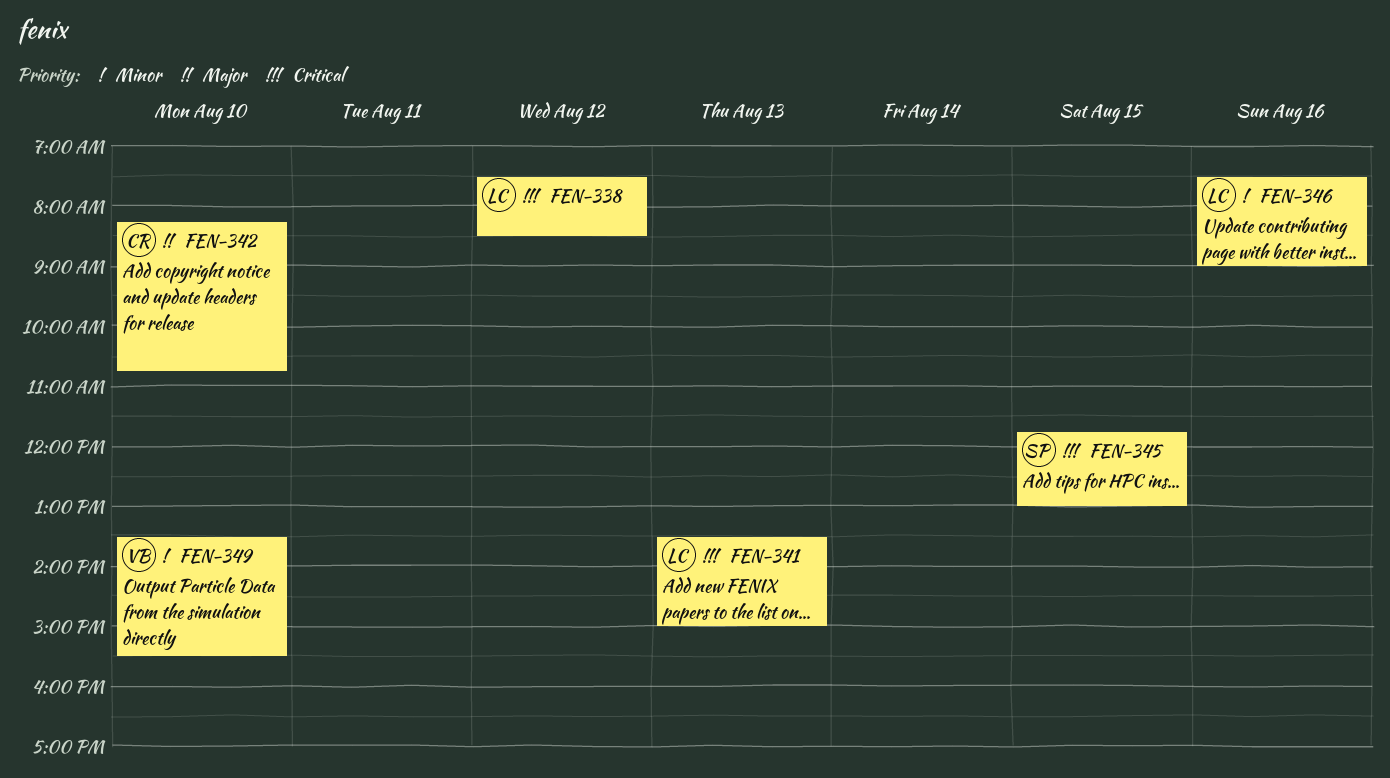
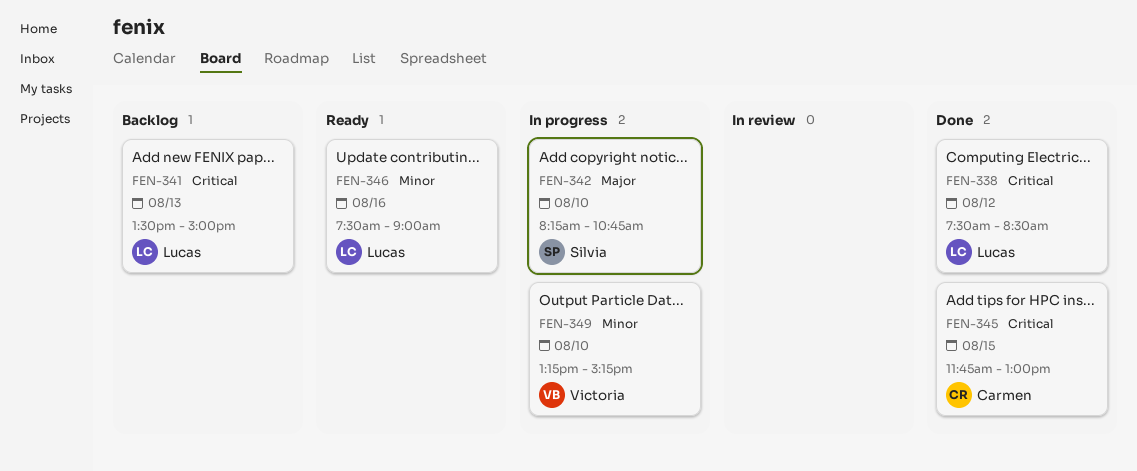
FEN-342, owner: Carmen -> Silvia
FEN-345, owner: Silvia -> Carmen
FEN-349, begins: 13:30 -> 13:15
FEN-349, ends: 15:30 -> 15:15

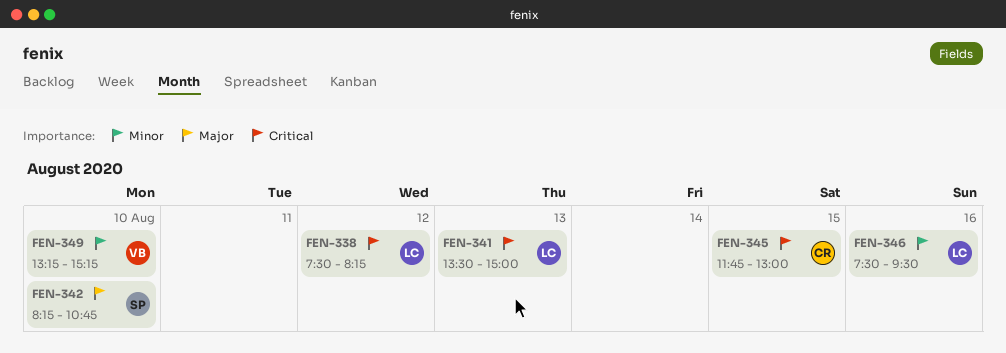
FEN-338, ends: 08:30 -> 08:15
FEN-346, ends: 09:00 -> 09:30

